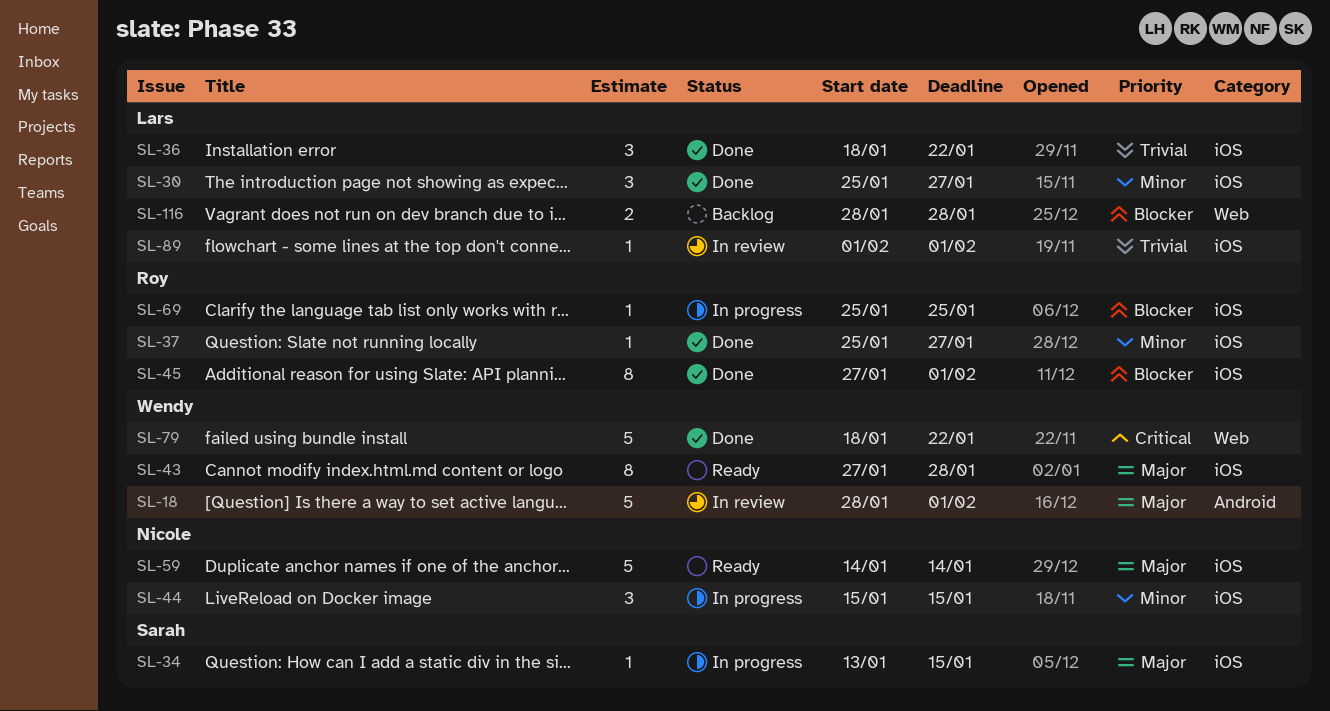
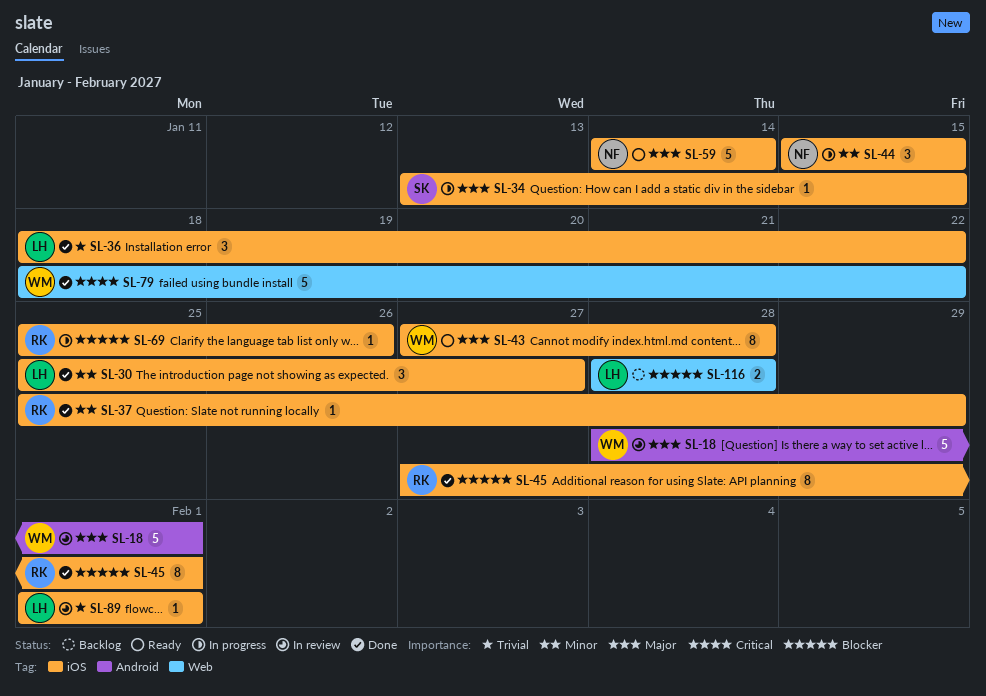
SL-37, due: Jan 27 -> Jan 29
SL-69, due: Jan 25 -> Jan 26

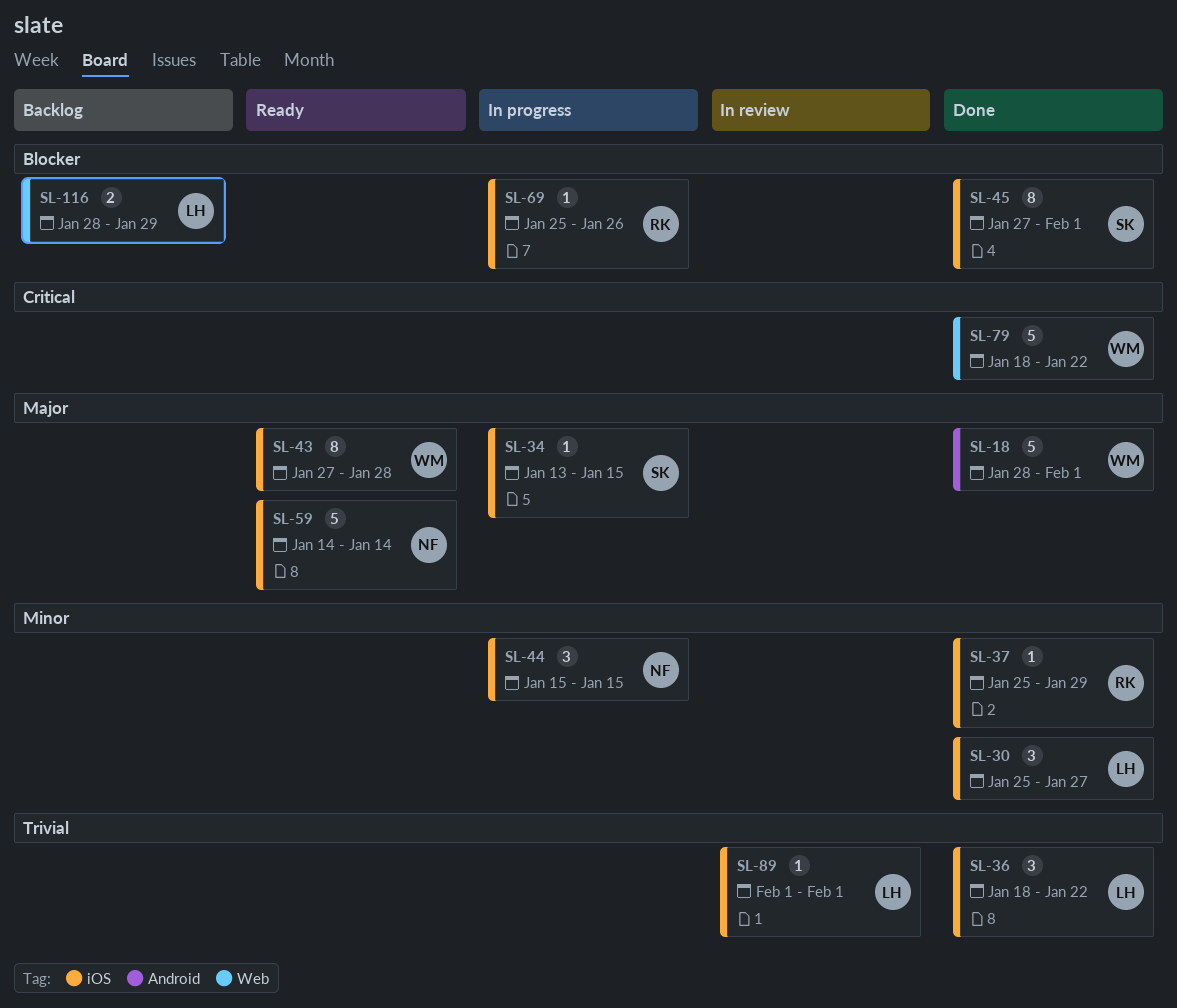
SL-18, status: In review -> Done
SL-45, owner: RK -> SK
SL-116, due: Jan 28 -> Jan 29

